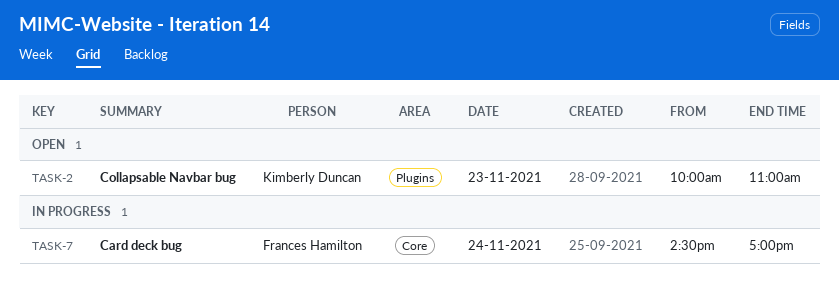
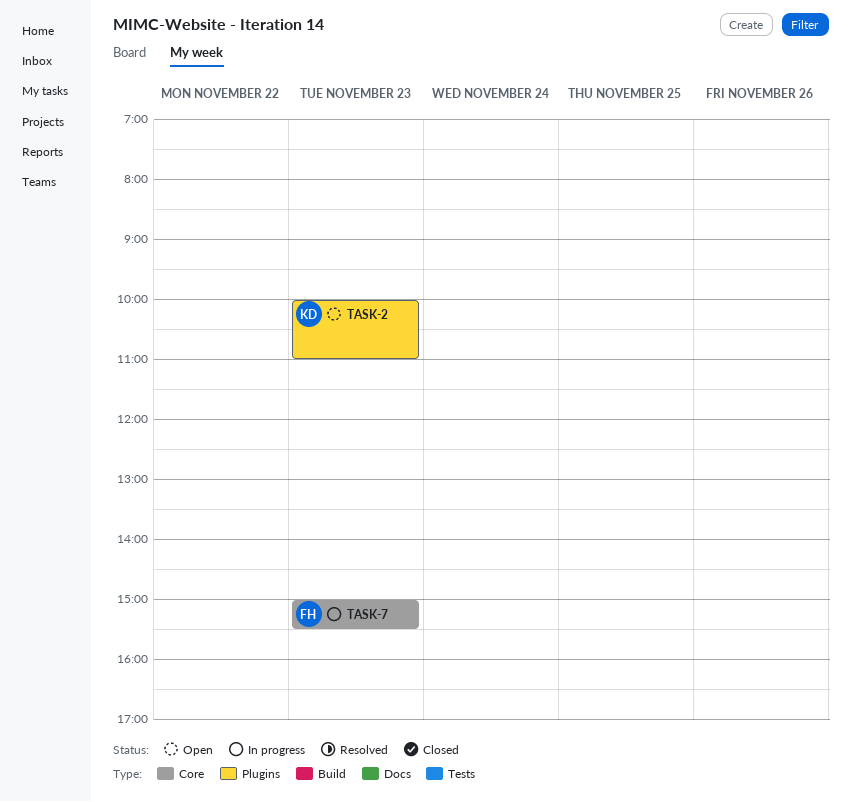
TASK-7, day: Nov 24 -> Nov 23
TASK-7, begins: 14:30 -> 15:00
TASK-7, ends: 17:00 -> 15:30

